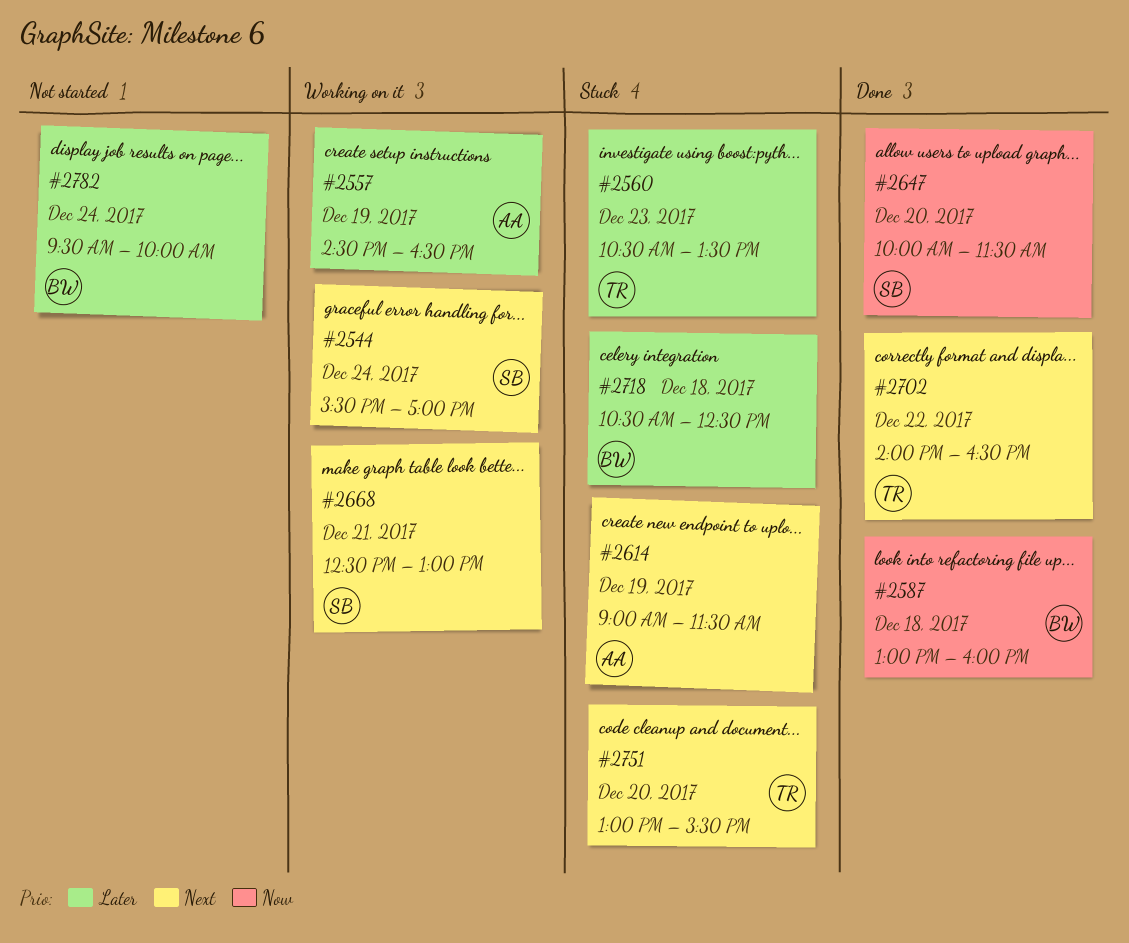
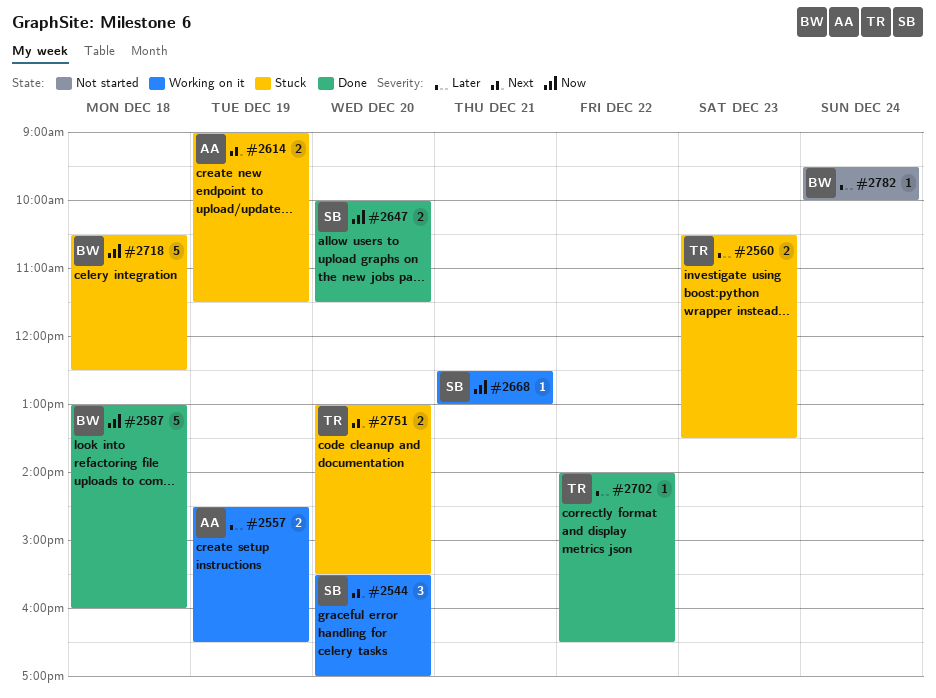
#2544, day: Dec 24 -> Dec 20
#2668, priority: Next -> Now
#2702, priority: Next -> Later
#2718, priority: Later -> Now

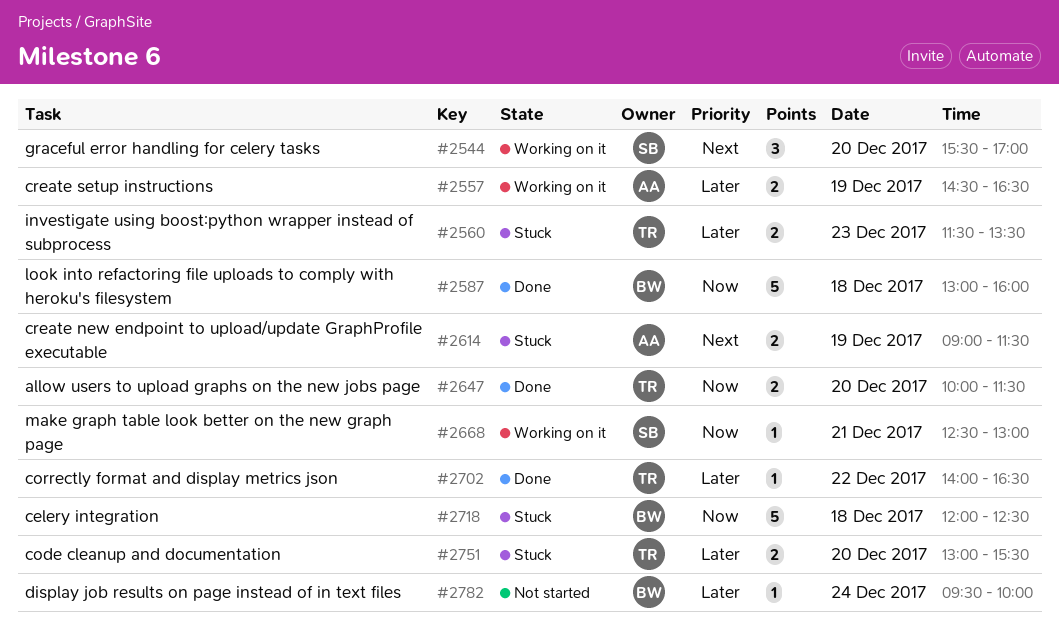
#2560, begins: 10:30 -> 11:30
#2647, owner: SB -> TR
#2718, begins: 10:30 -> 12:00
#2751, priority: Next -> Later

